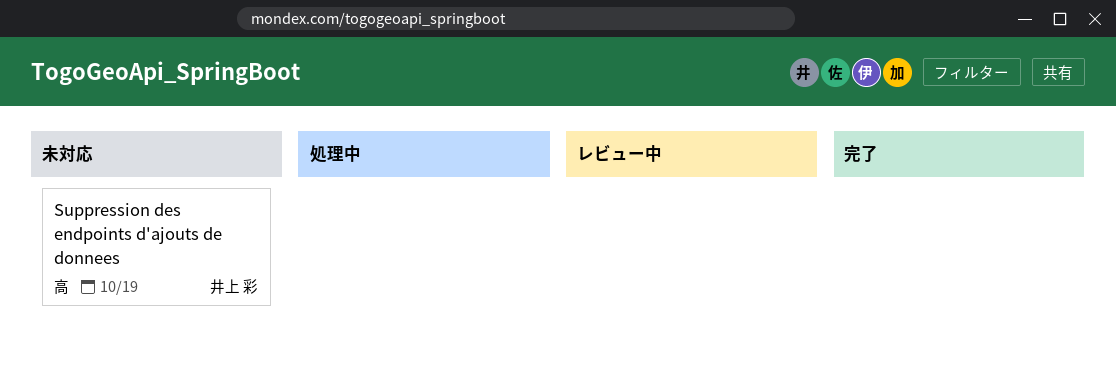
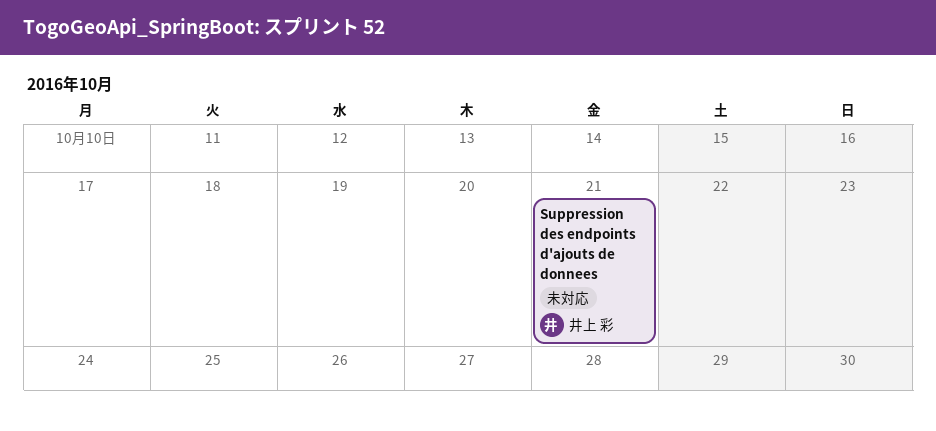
Suppression des endpoints d'ajouts de donnees, due: Oct 19 -> Oct 21

